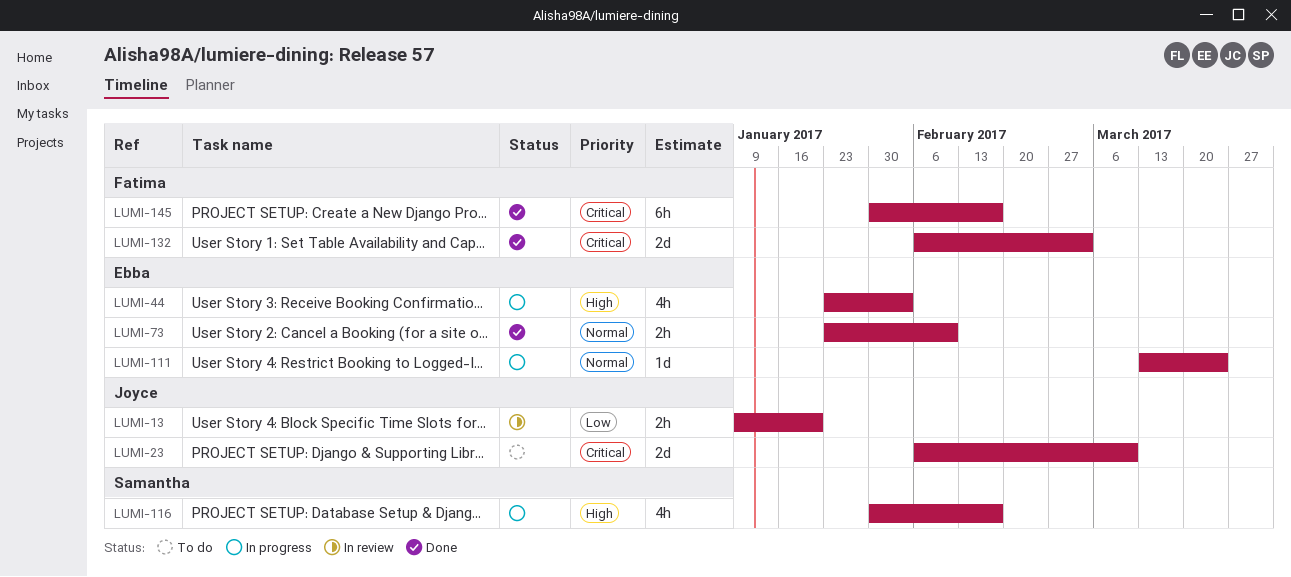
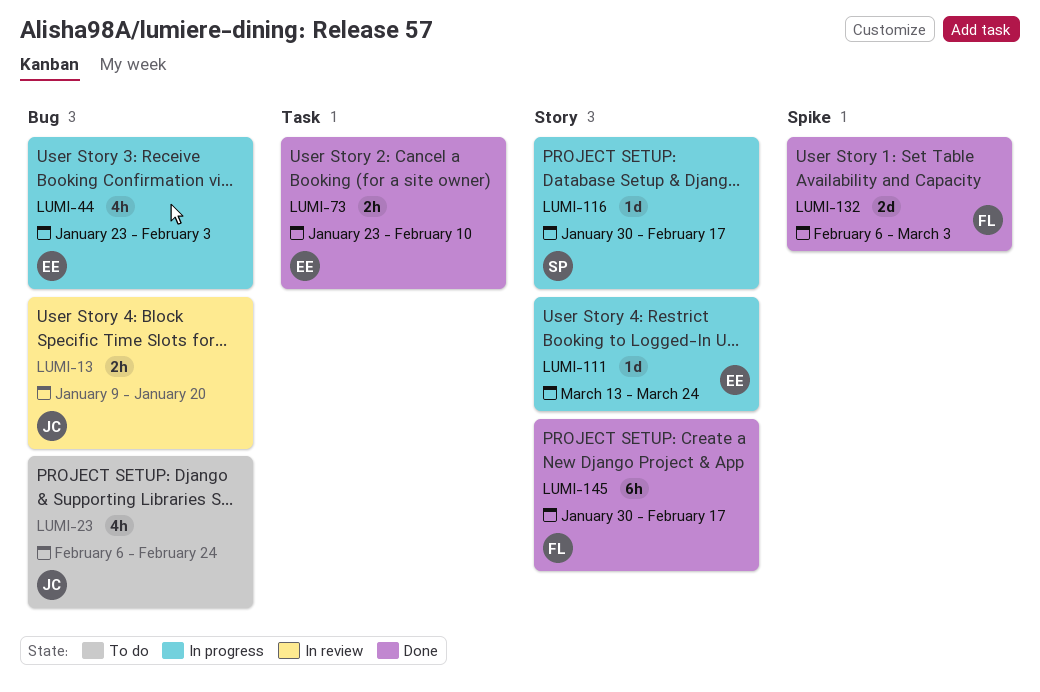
LUMI-23, estimate: 2d -> 4h
LUMI-23, due: Mar 10 -> Feb 24
LUMI-116, estimate: 4h -> 1d

